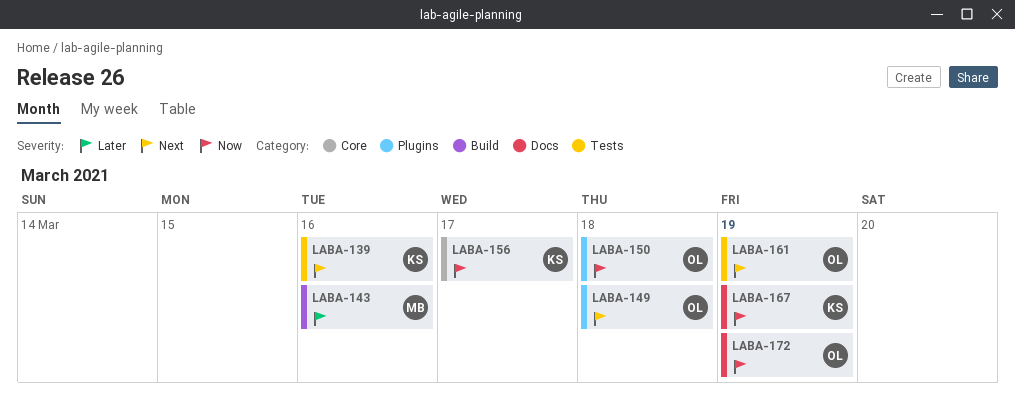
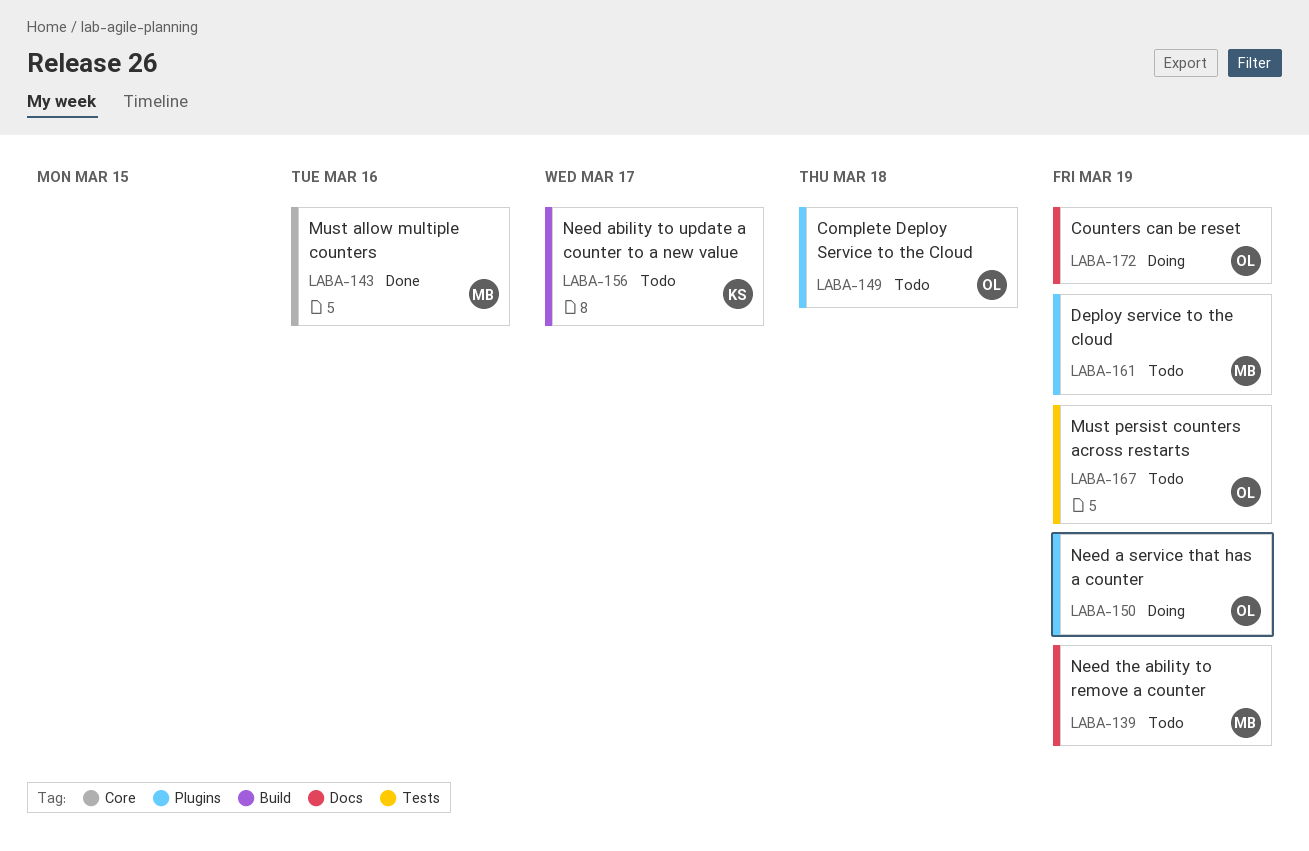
LABA-139, owner: KS -> MB
LABA-139, label: Tests -> Docs
LABA-139, due: Mar 16 -> Mar 19
LABA-143, label: Build -> Core
LABA-150, due: Mar 18 -> Mar 19
LABA-156, label: Core -> Build
LABA-161, owner: OL -> MB
LABA-161, label: Tests -> Plugins
LABA-167, owner: KS -> OL
LABA-167, label: Docs -> Tests

